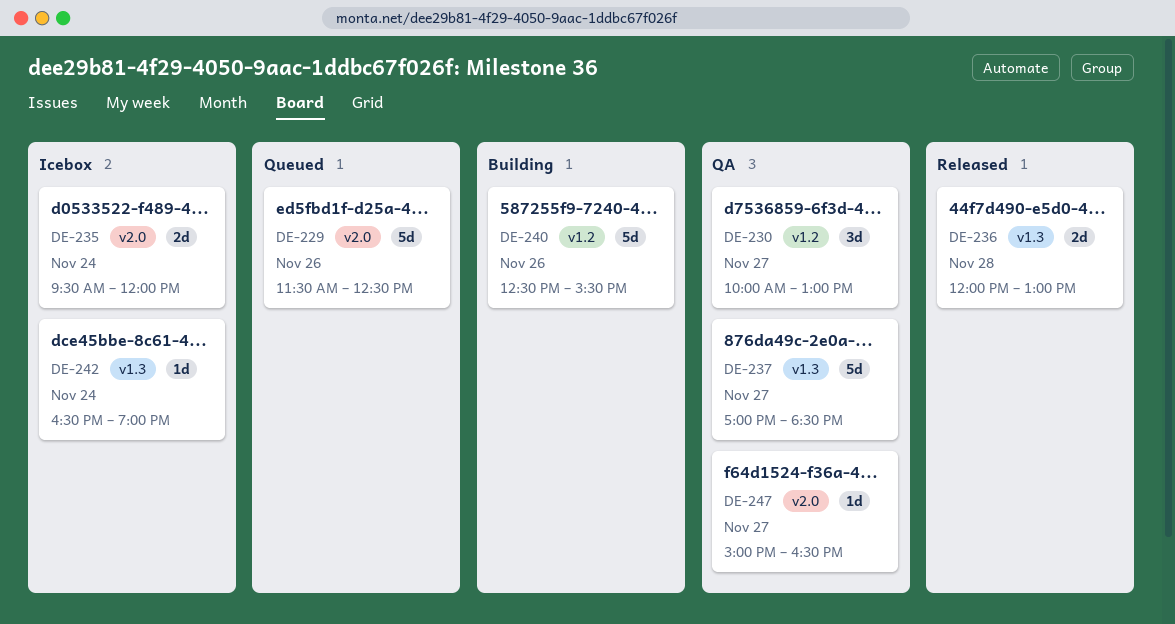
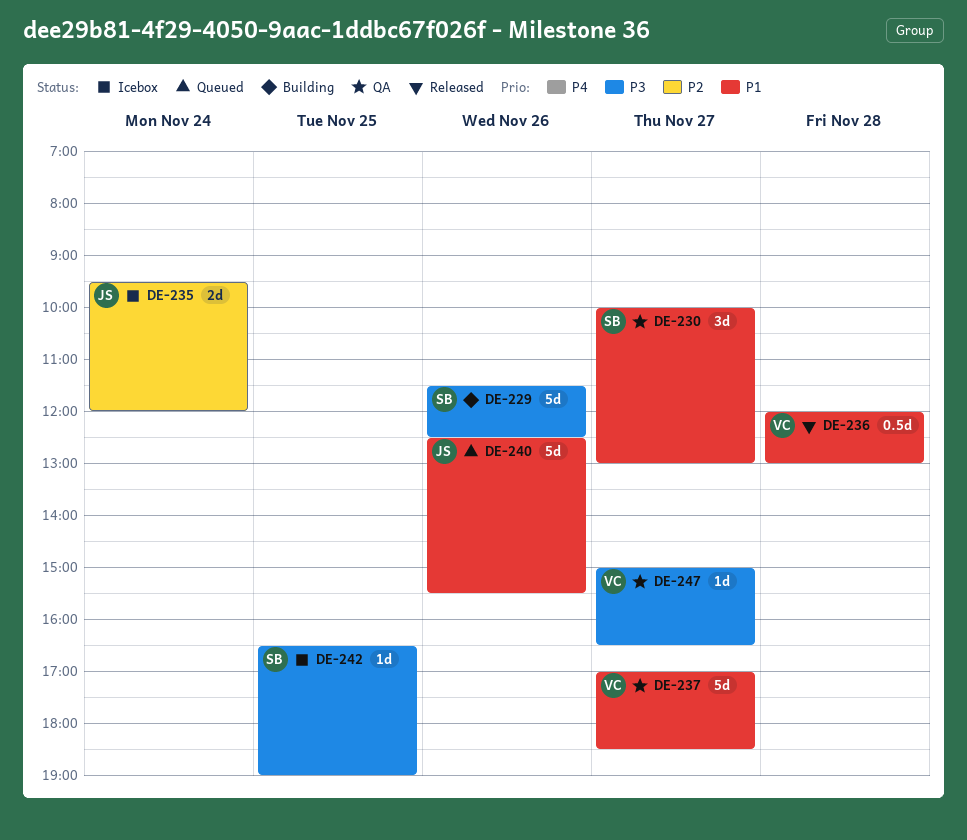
DE-229, status: Queued -> Building
DE-236, estimate: 2d -> 0.5d
DE-240, status: Building -> Queued
DE-242, day: Nov 24 -> Nov 25

